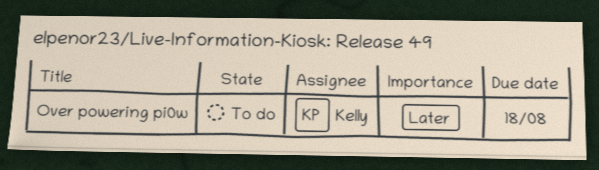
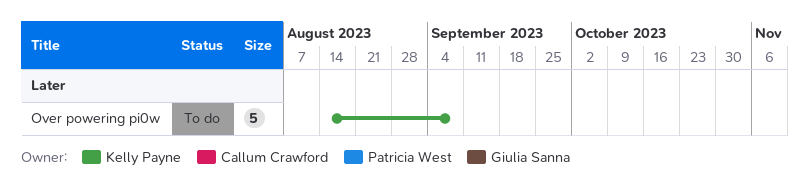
Over powering pi0w, due: Aug 18 -> Sep 8

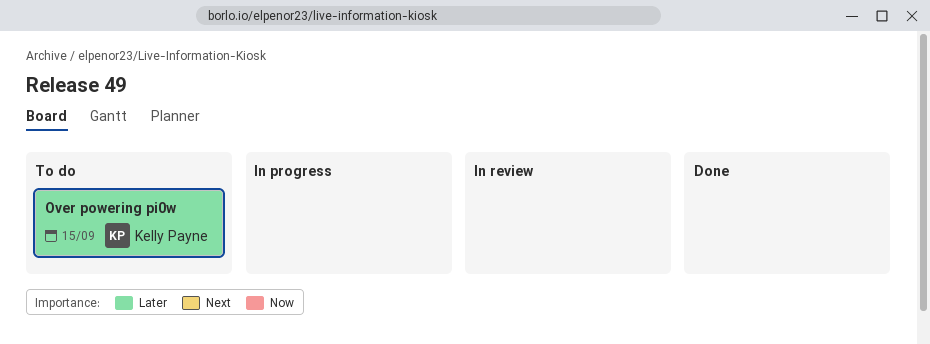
Over powering pi0w, due: Sep 8 -> Sep 15

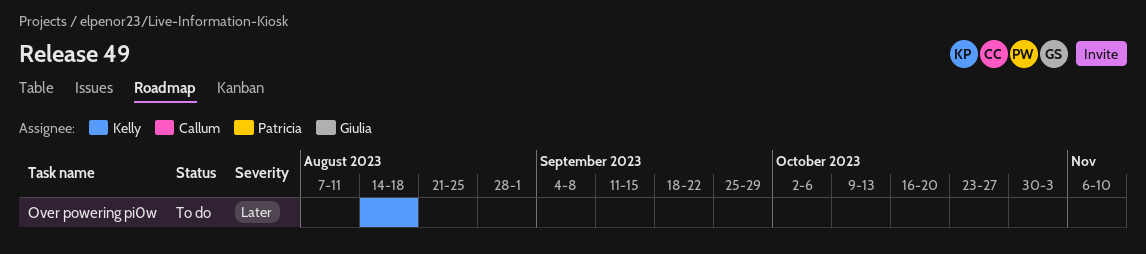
Over powering pi0w, due: Sep 15 -> Aug 18

